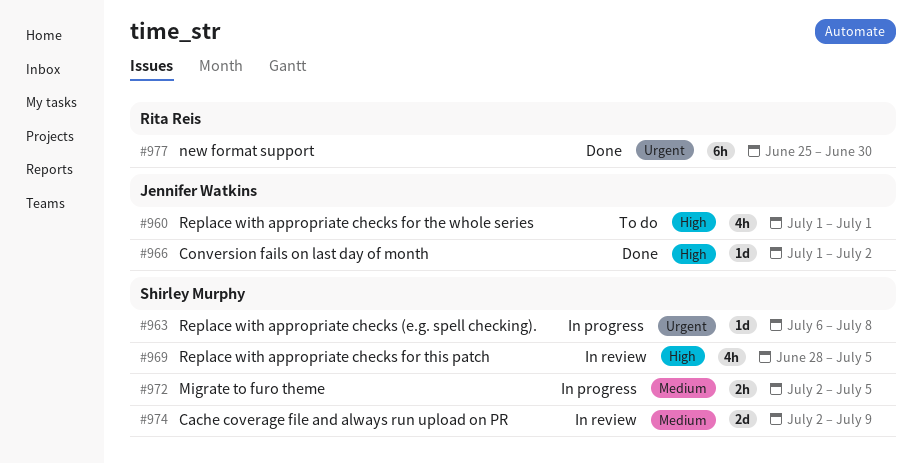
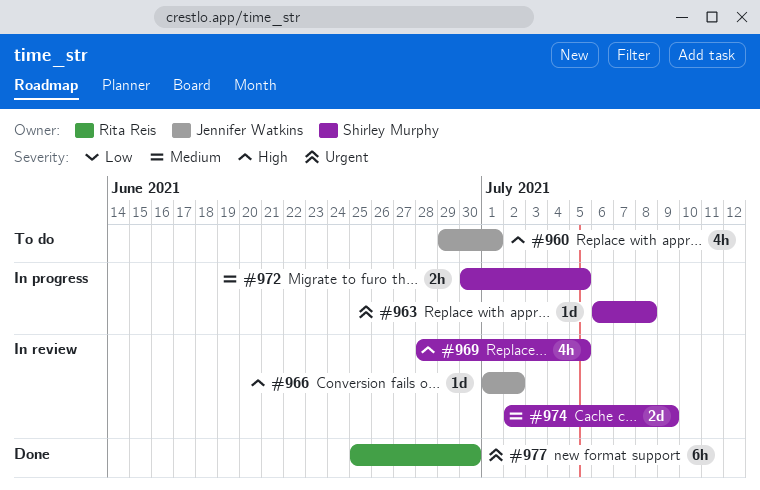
#960, start: Jul 1 -> Jun 29
#966, status: Done -> In review
#972, start: Jul 2 -> Jun 30

